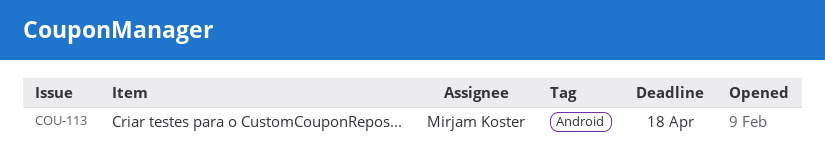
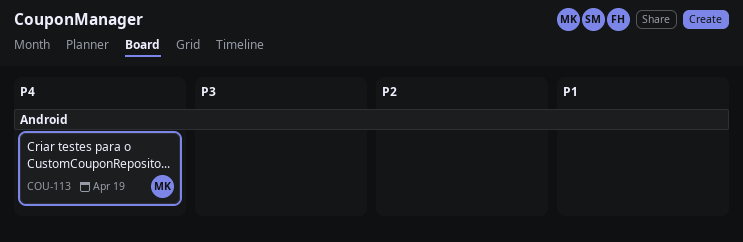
COU-113, due: Apr 18 -> Apr 19

